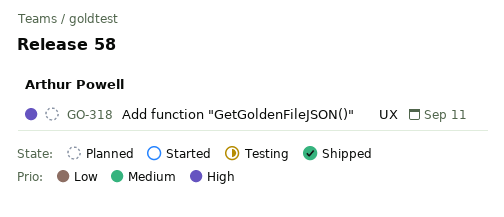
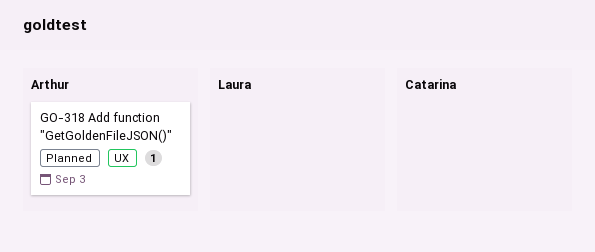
GO-318, due: Sep 11 -> Sep 3

